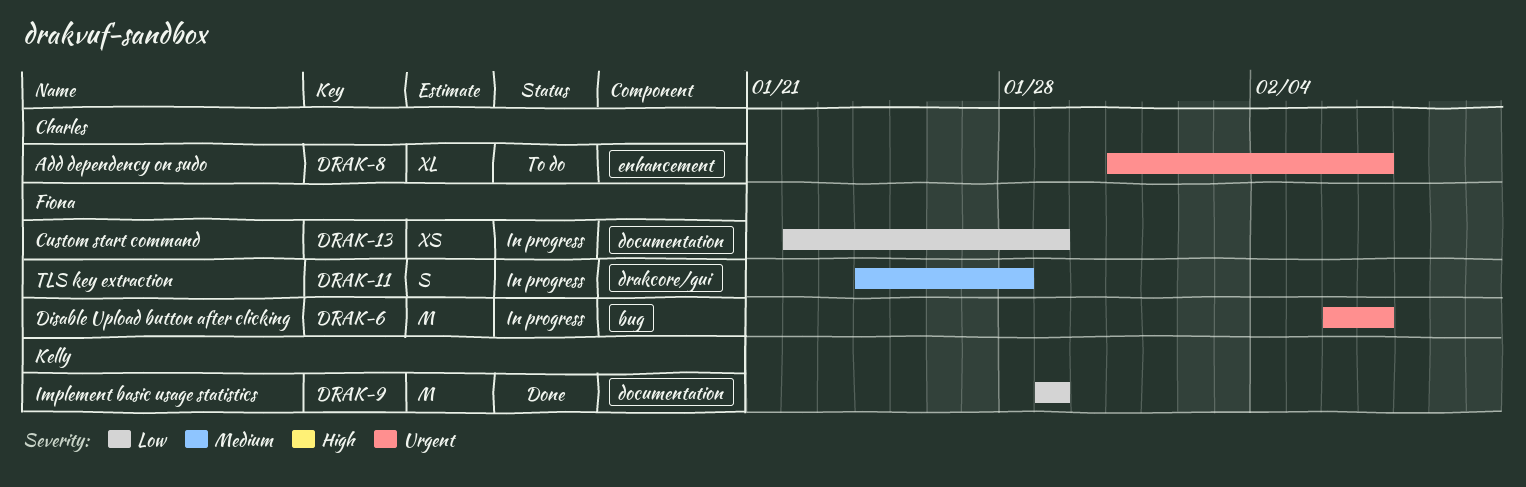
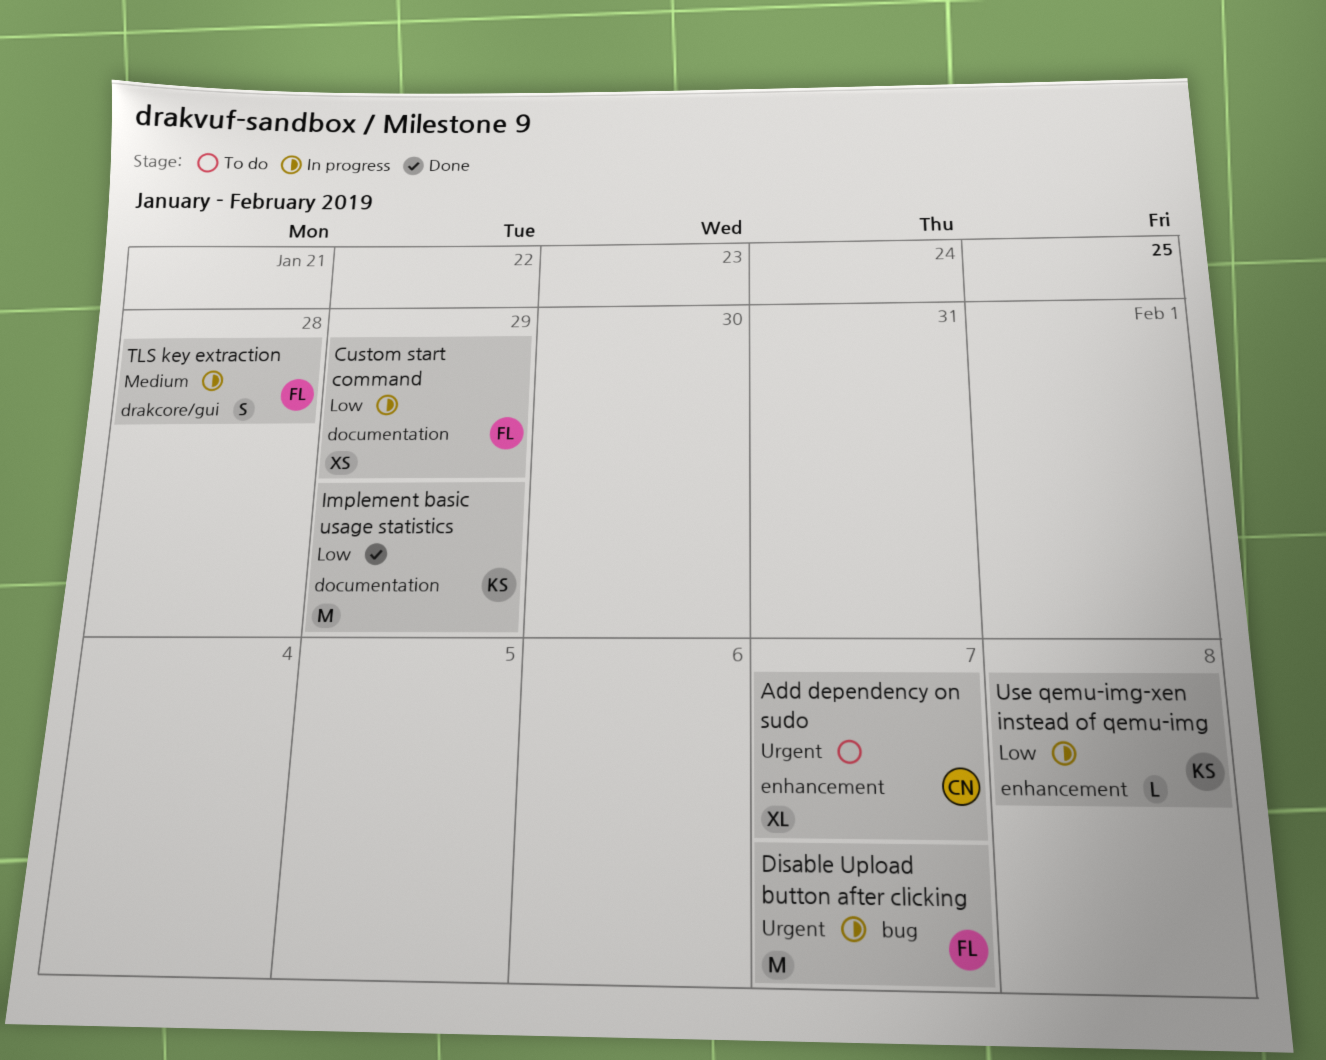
Use qemu-img-xen instead of qemu-img: none -> present

